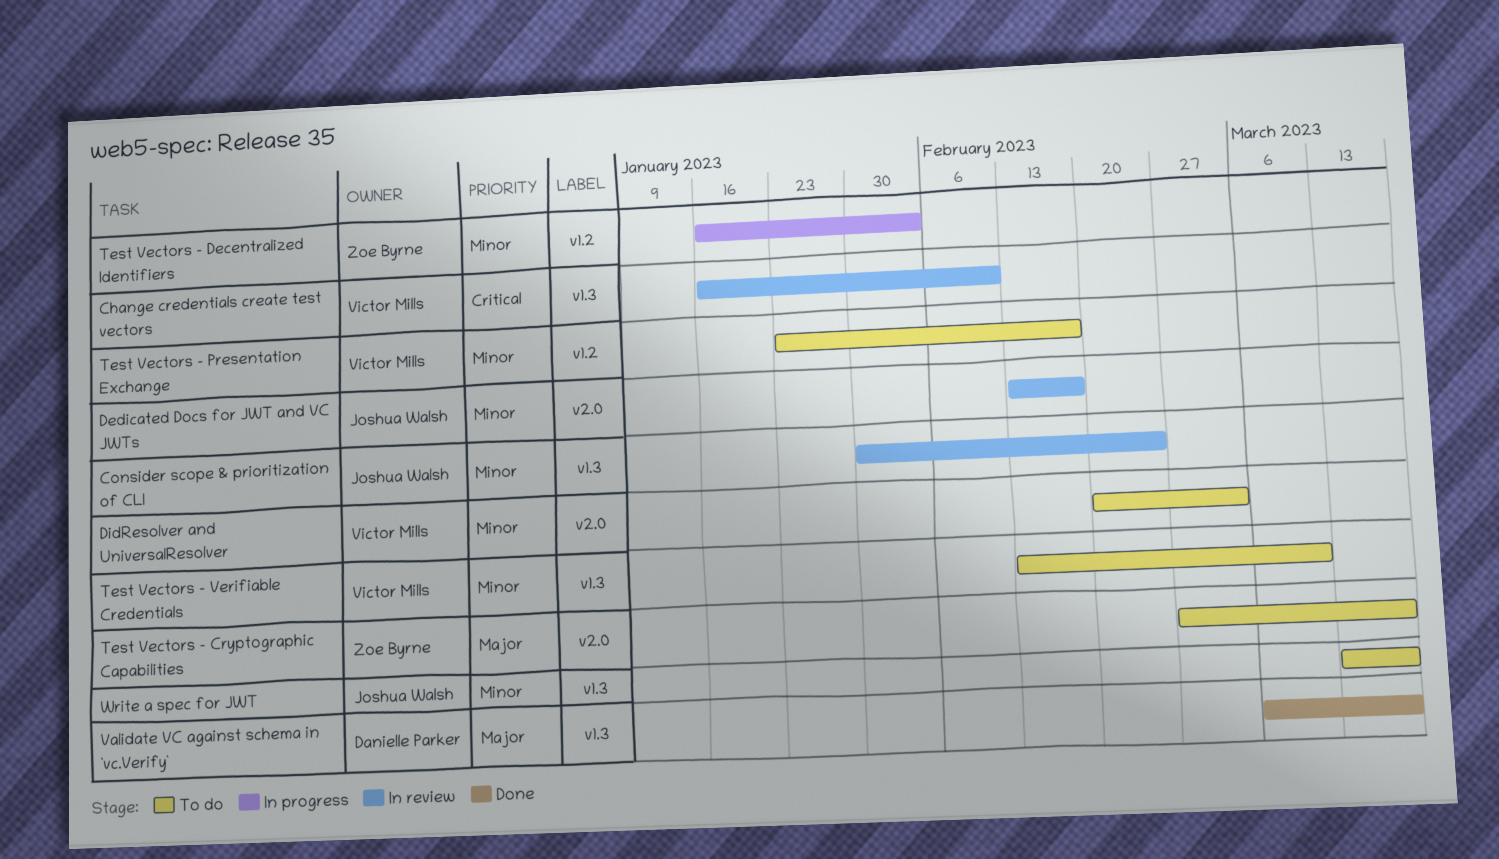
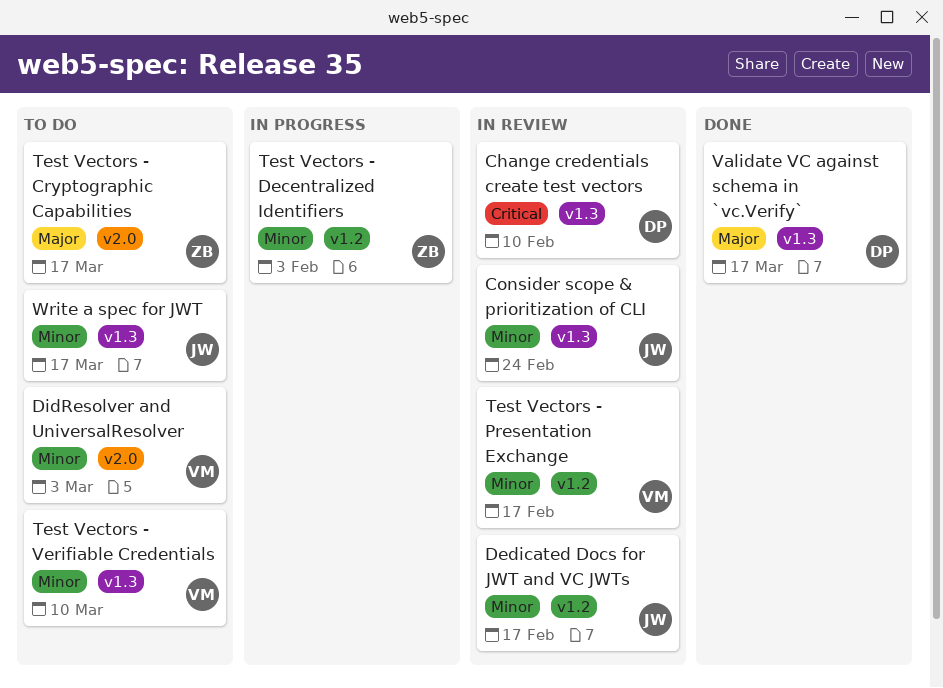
Change credentials create test vectors, owner: Victor Mills -> Danielle Parker
Dedicated Docs for JWT and VC JWTs, label: v2.0 -> v1.2
Test Vectors - Presentation Exchange, status: To do -> In review

